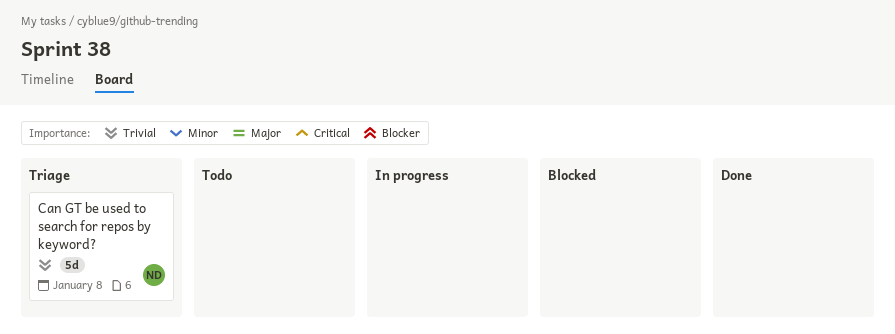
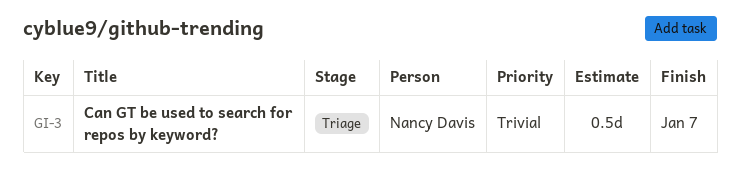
Can GT be used to search for repos by keyword?, estimate: 5d -> 0.5d
Can GT be used to search for repos by keyword?, due: Jan 8 -> Jan 7

